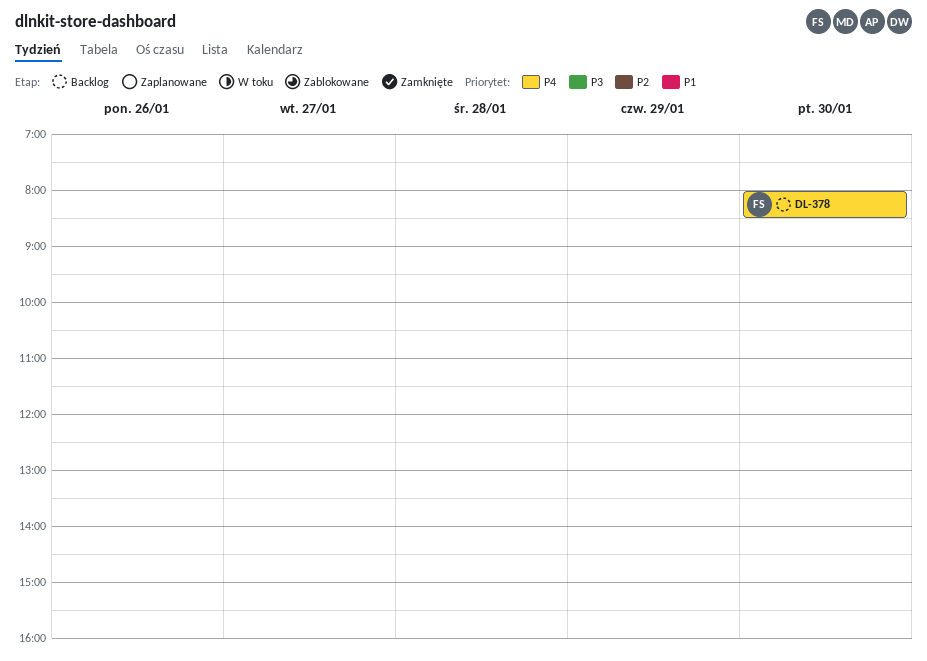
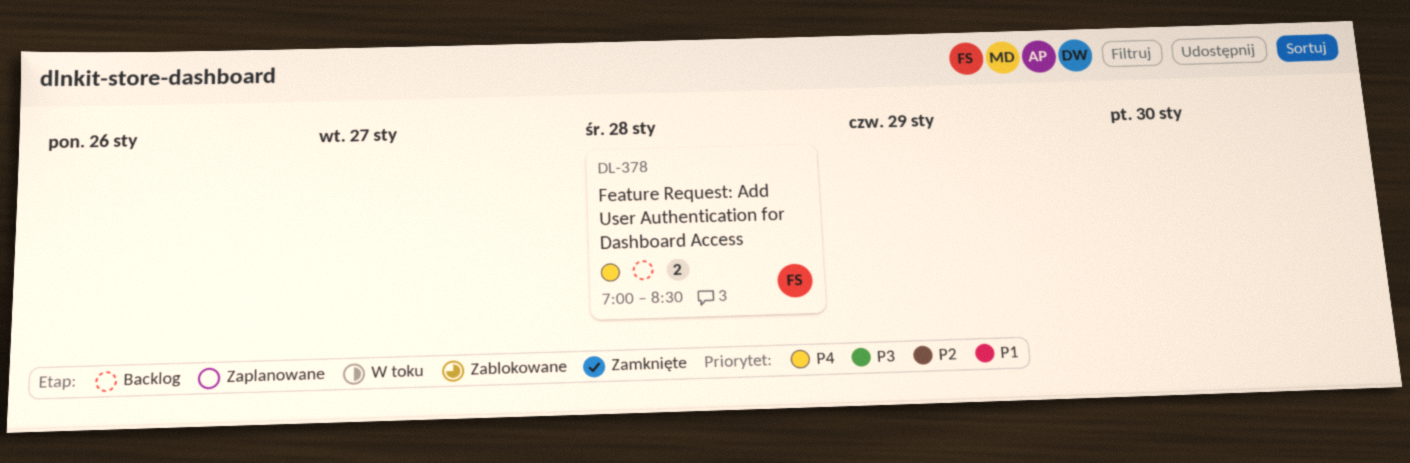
DL-378, day: Jan 30 -> Jan 28
DL-378, begins: 08:00 -> 07:00

